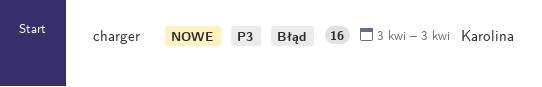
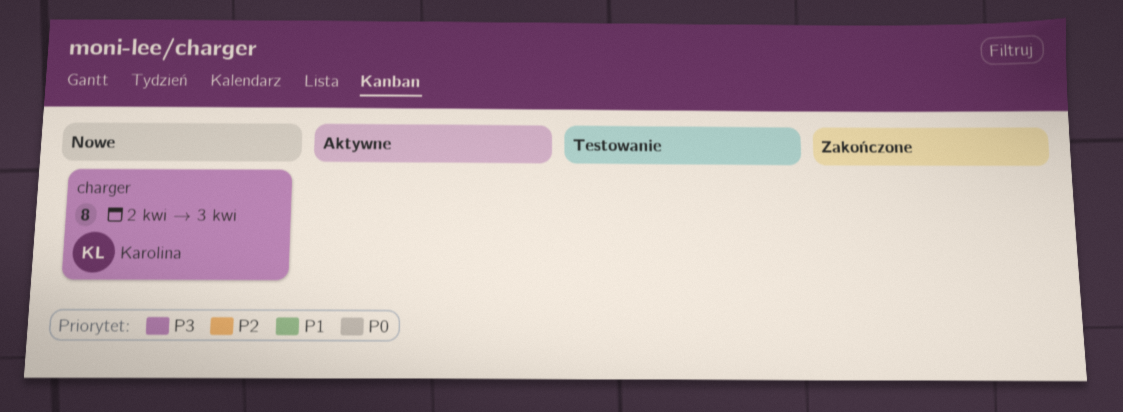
charger, estimate: 16 -> 8
charger, start: Apr 3 -> Apr 2

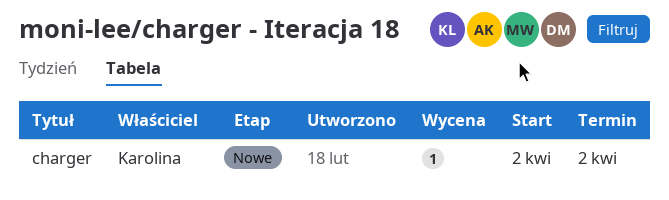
charger, estimate: 8 -> 1
charger, due: Apr 3 -> Apr 2

